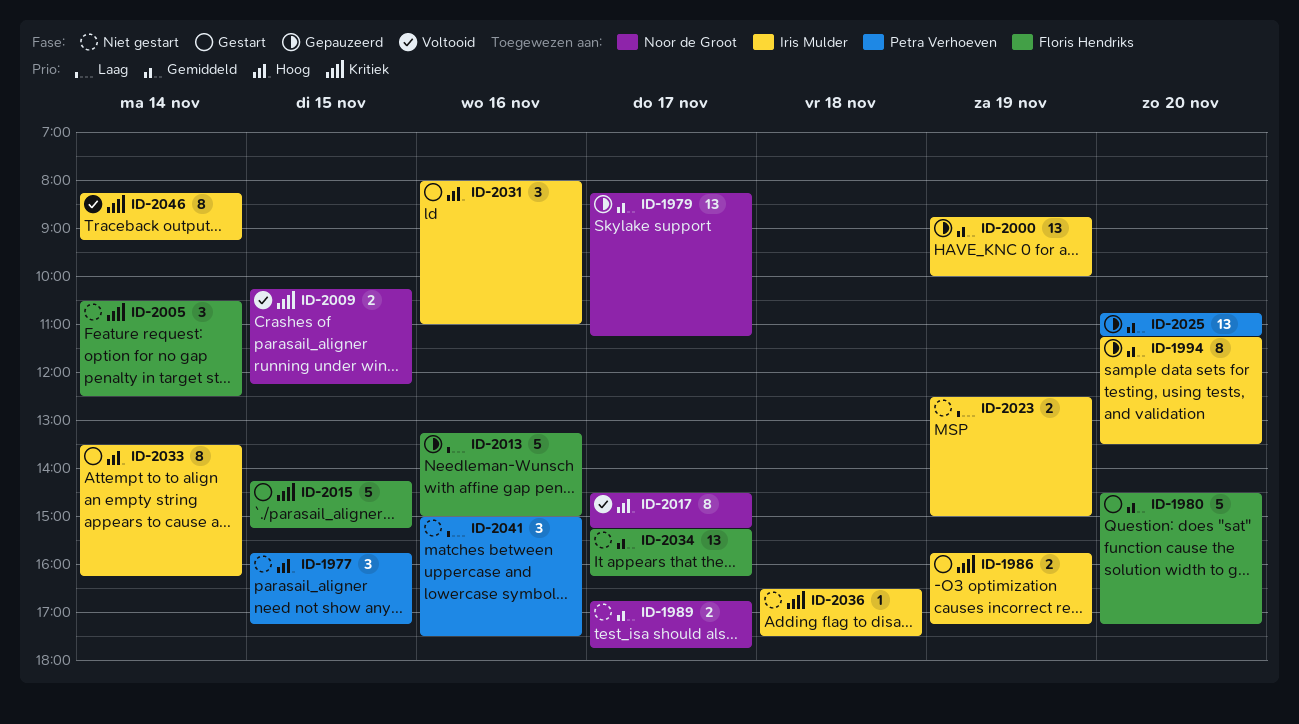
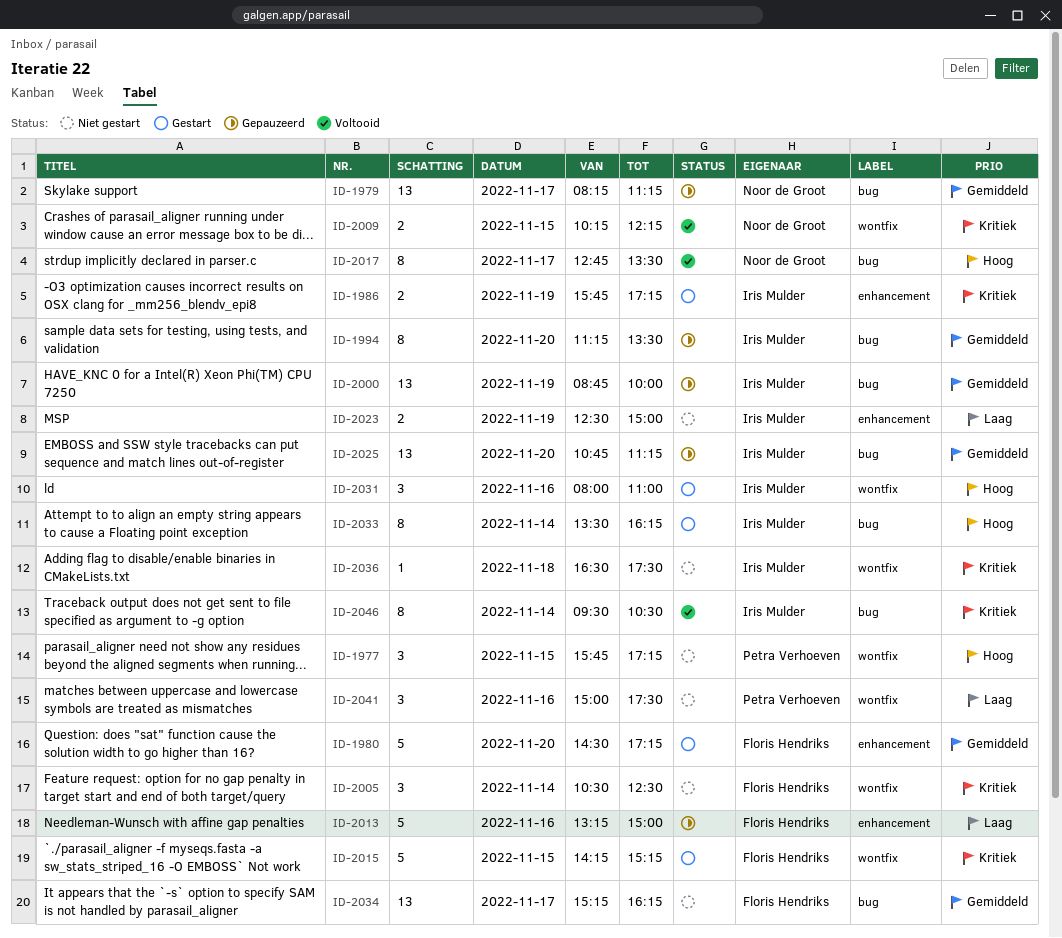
ID-1989: present -> none
ID-2017, begins: 14:30 -> 12:45
ID-2017, ends: 15:15 -> 13:30
ID-2025, owner: Petra Verhoeven -> Iris Mulder
ID-2046, begins: 08:15 -> 09:30
ID-2046, ends: 09:15 -> 10:30

